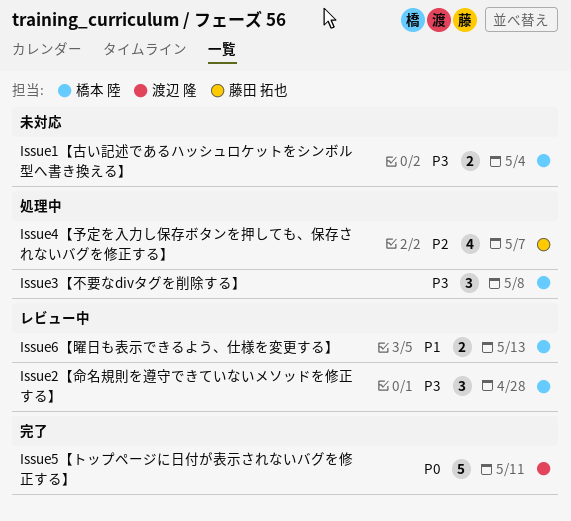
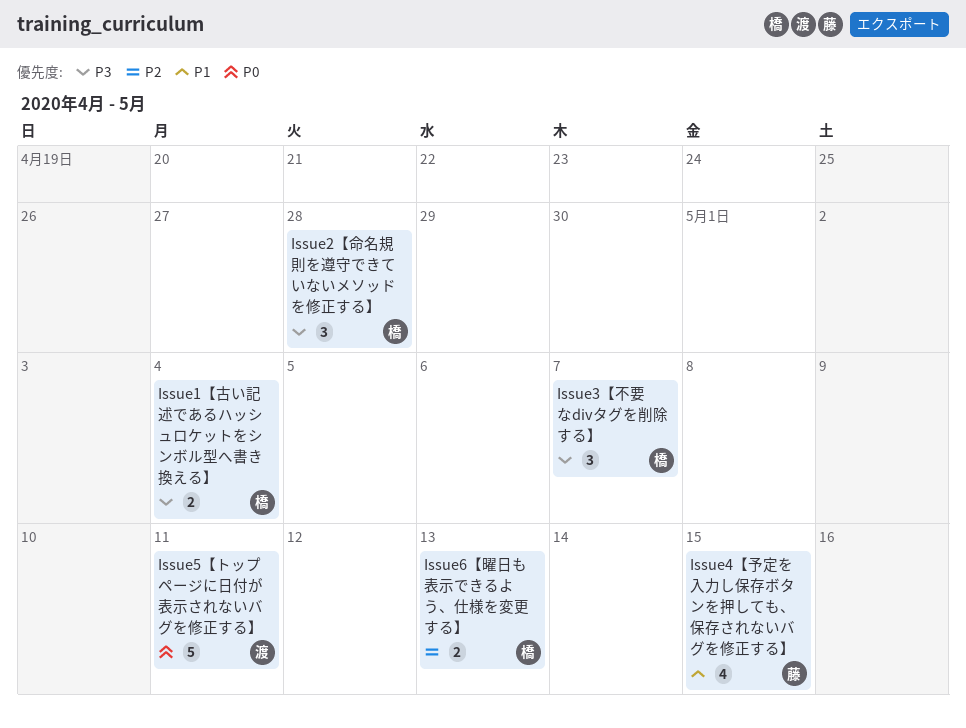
Issue3【不要なdivタグを削除する】, due: May 8 -> May 7
Issue4【予定を入力し保存ボタンを押しても、保存されないバグを修正する】, priority: P2 -> P1
Issue4【予定を入力し保存ボタンを押しても、保存されないバグを修正する】, due: May 7 -> May 15
Issue6【曜日も表示できるよう、仕様を変更する】, priority: P1 -> P2

